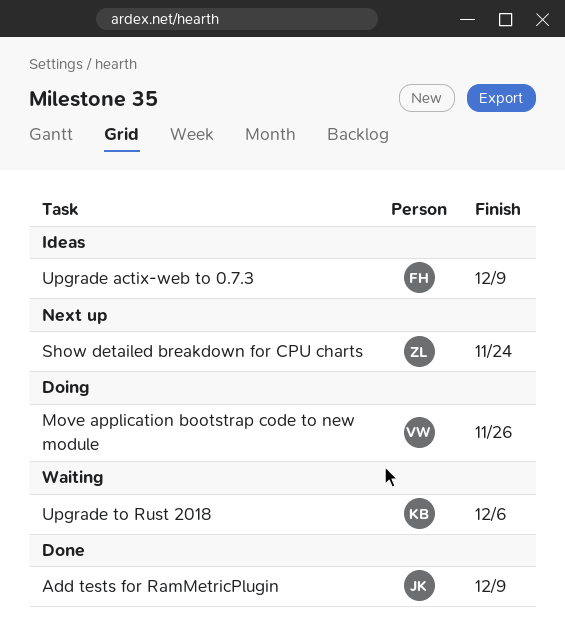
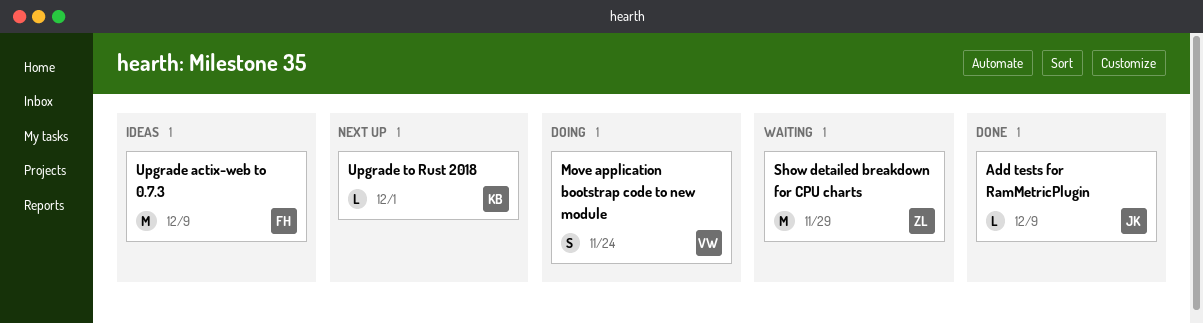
Move application bootstrap code to new module, due: Nov 26 -> Nov 24
Show detailed breakdown for CPU charts, status: Next up -> Waiting
Show detailed breakdown for CPU charts, due: Nov 24 -> Nov 29
Upgrade to Rust 2018, status: Waiting -> Next up
Upgrade to Rust 2018, due: Dec 6 -> Dec 1

